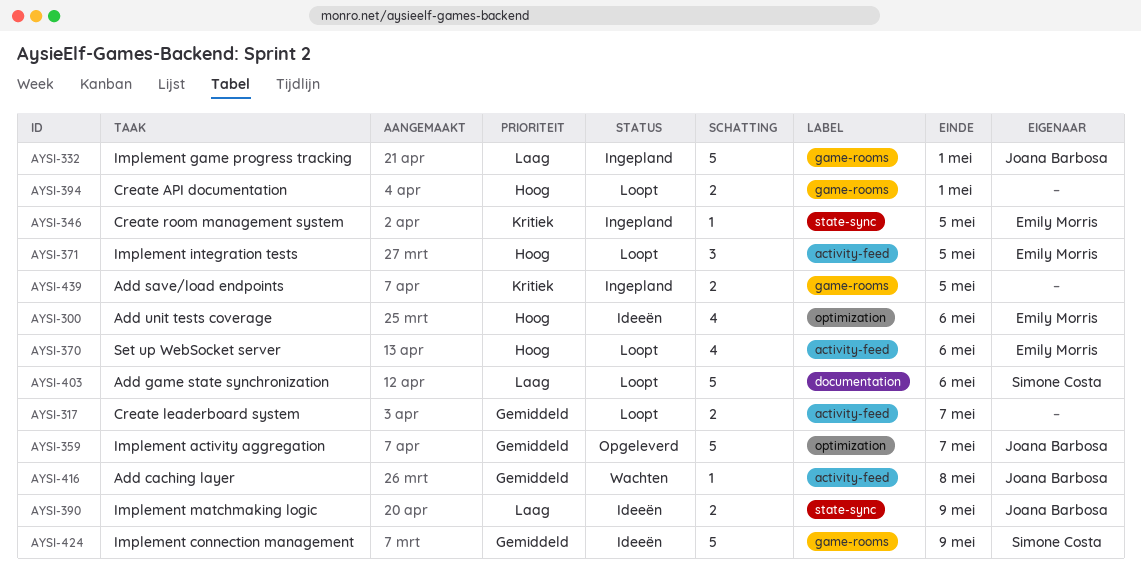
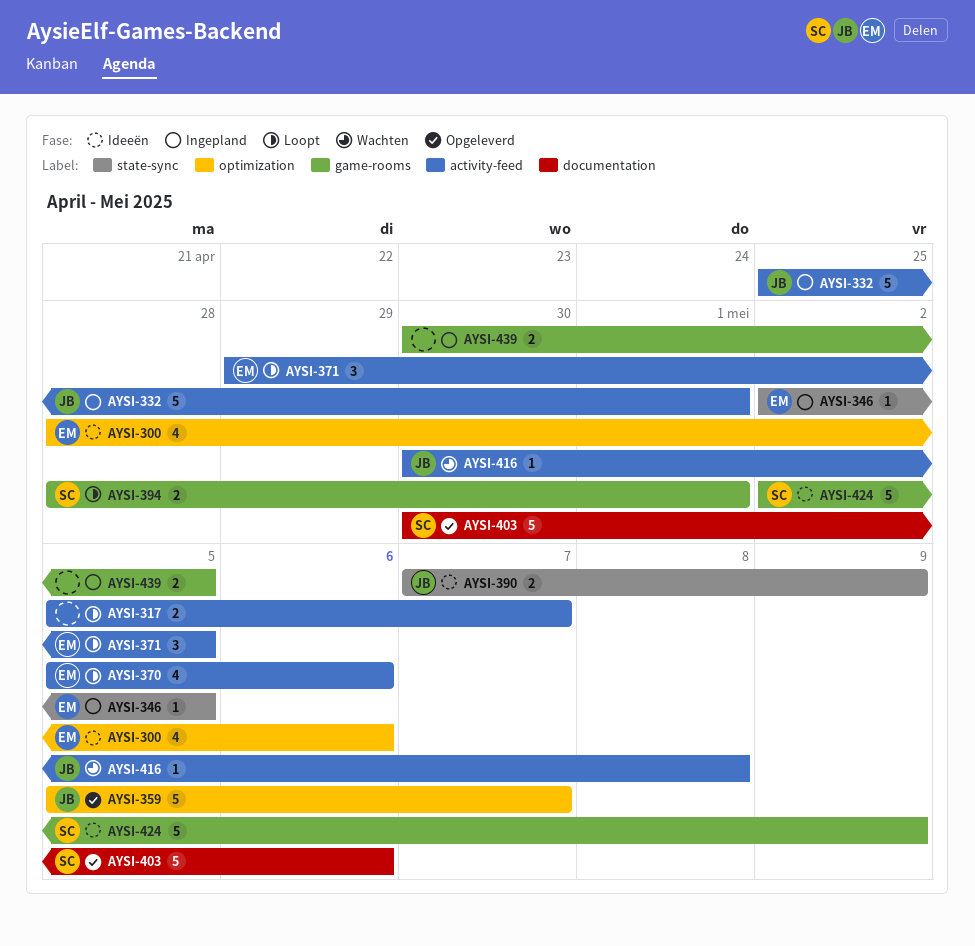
AYSI-332, label: game-rooms -> activity-feed
AYSI-394, owner: none -> Simone Costa
AYSI-403, status: Loopt -> Opgeleverd

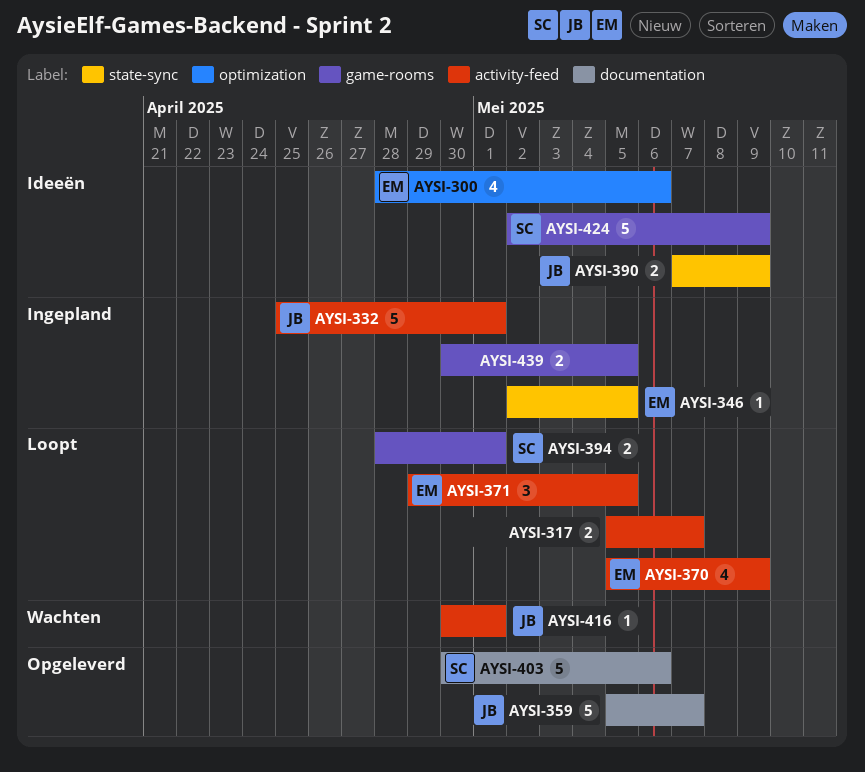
AYSI-359, label: optimization -> documentation
AYSI-370, due: May 6 -> May 9
AYSI-416, due: May 8 -> May 1

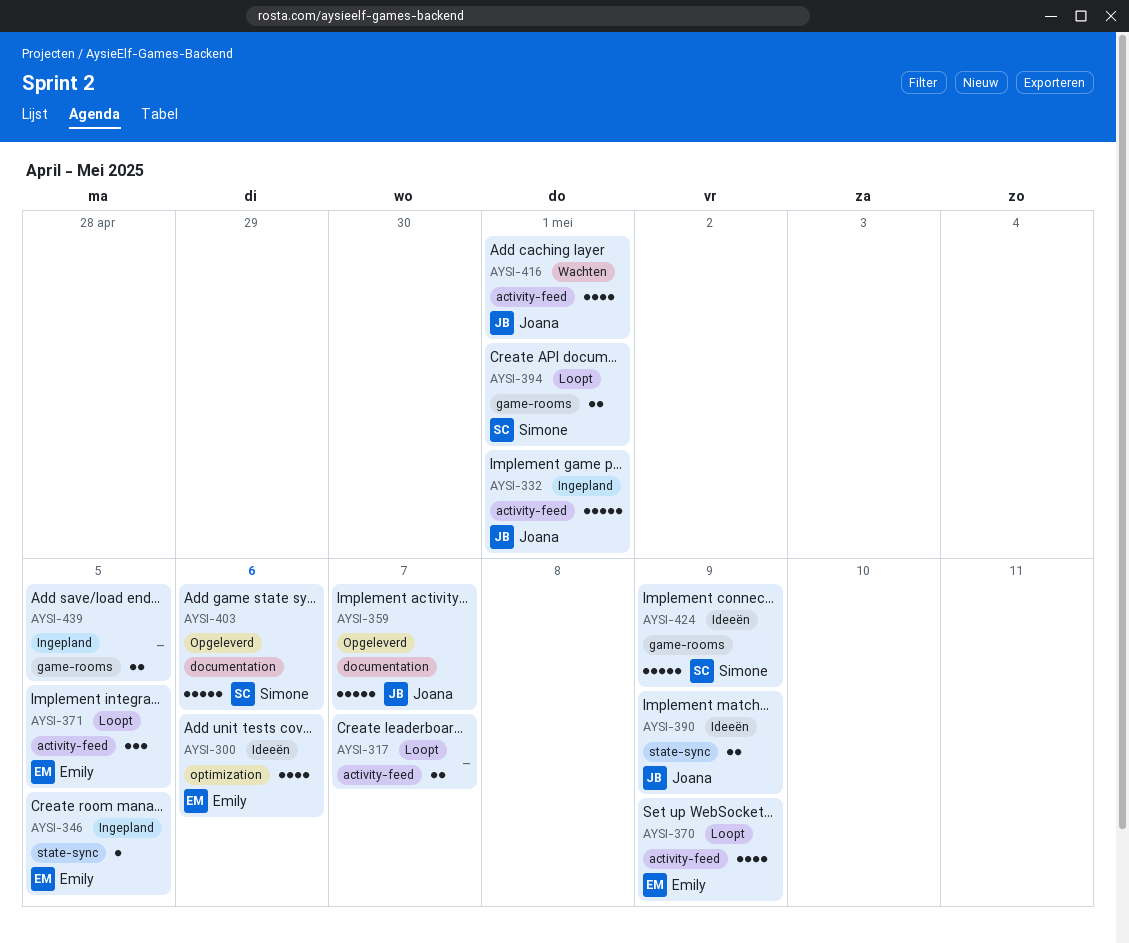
AYSI-416, estimate: 1 -> 4

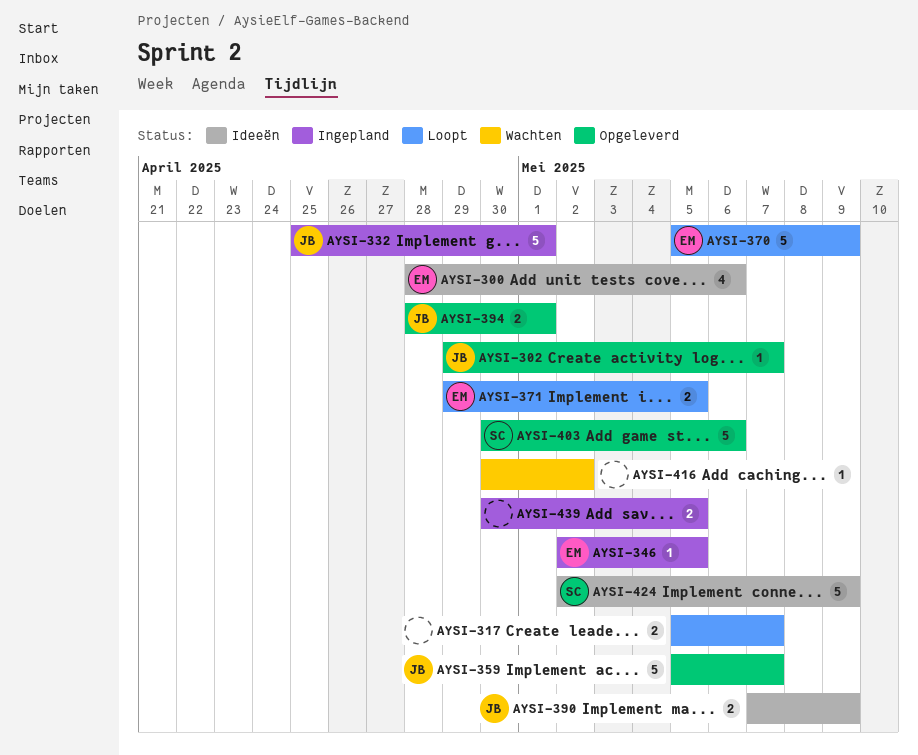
AYSI-302: none -> present
AYSI-370, estimate: 4 -> 5
AYSI-371, estimate: 3 -> 2
AYSI-394, status: Loopt -> Opgeleverd
AYSI-394, owner: Simone -> Joana
AYSI-416, owner: Joana -> none
AYSI-416, estimate: 4 -> 1
AYSI-416, due: May 1 -> May 2

